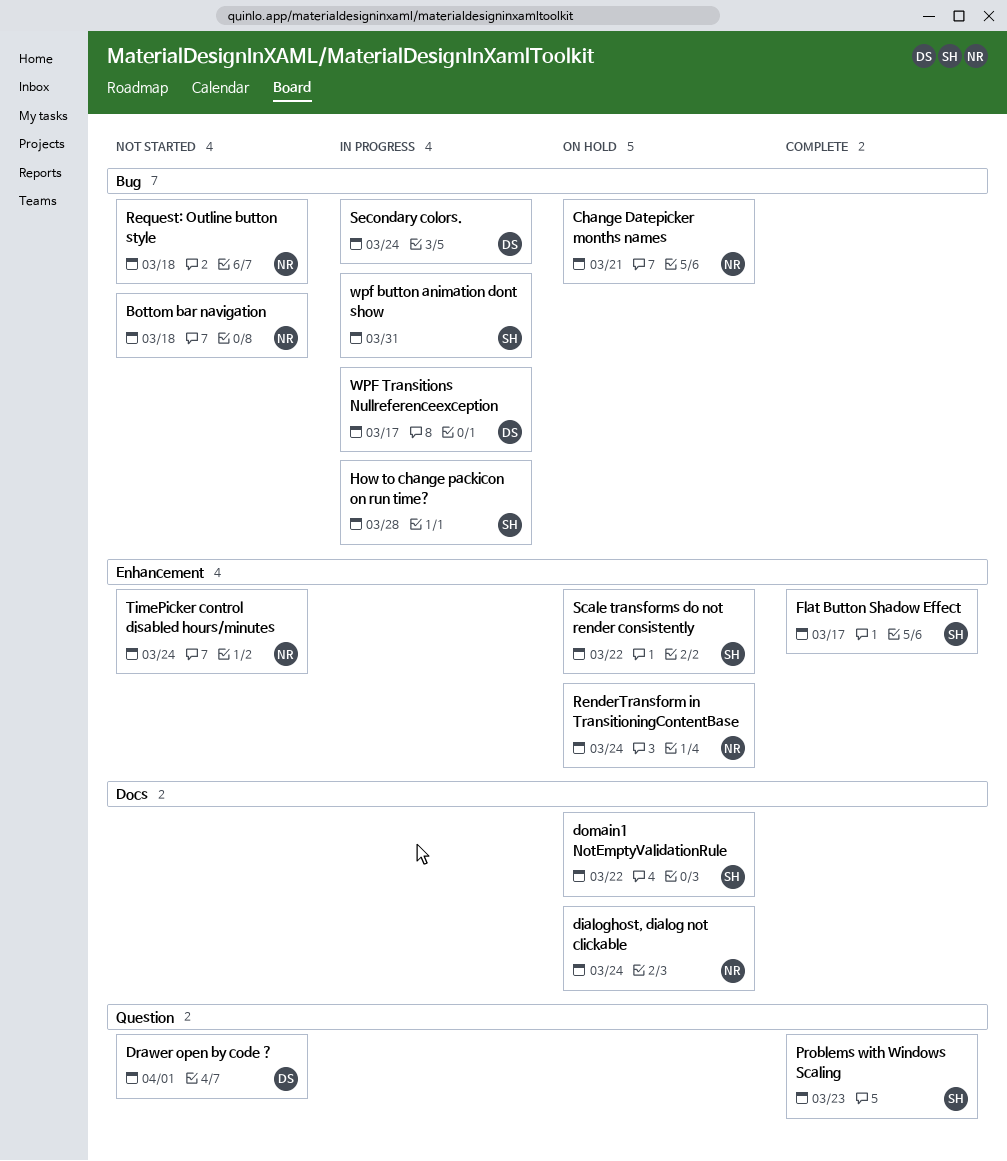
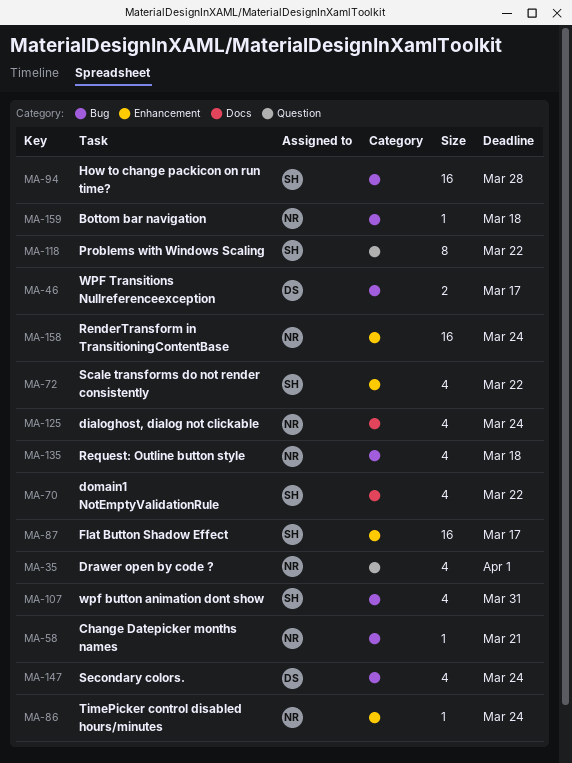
Drawer open by code ?, owner: DS -> NR
Problems with Windows Scaling, due: Mar 23 -> Mar 22

